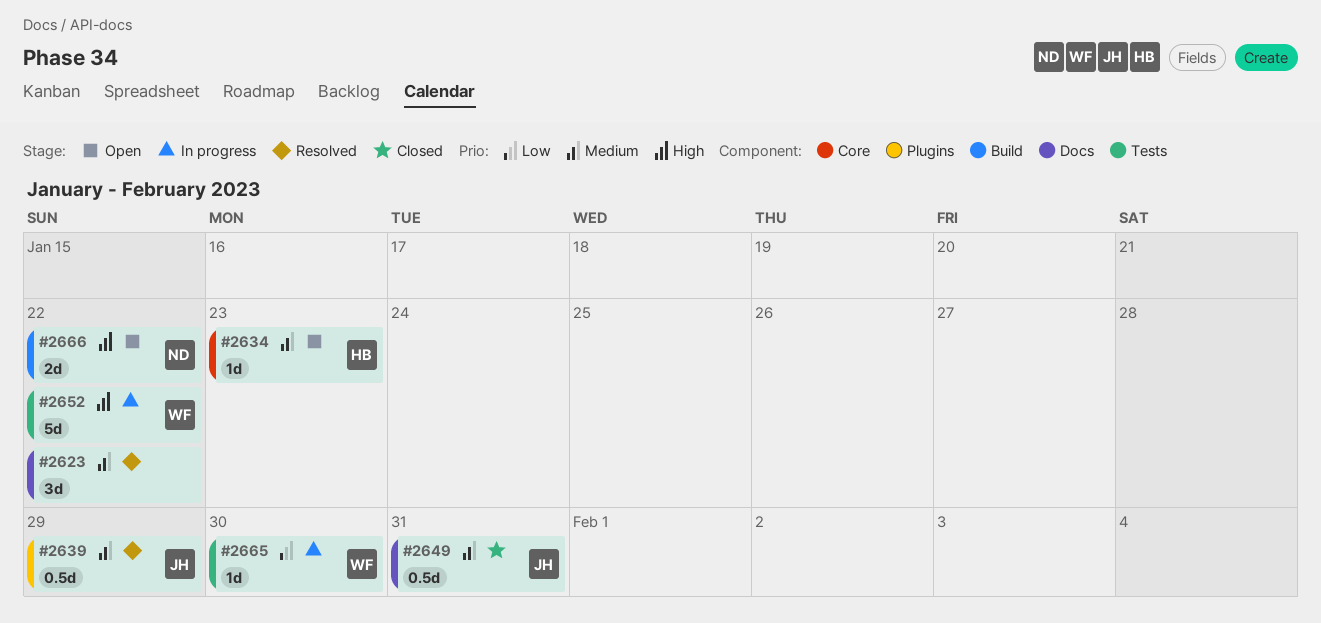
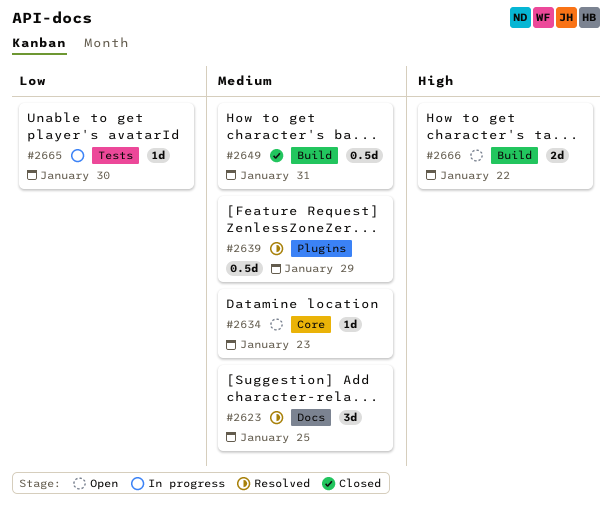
#2623, due: Jan 22 -> Jan 25
#2649, label: Docs -> Build
#2652: present -> none

